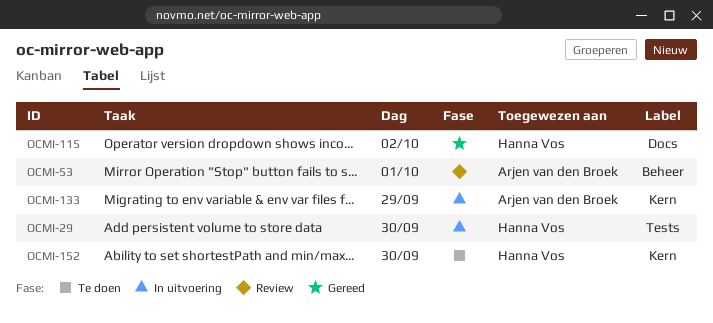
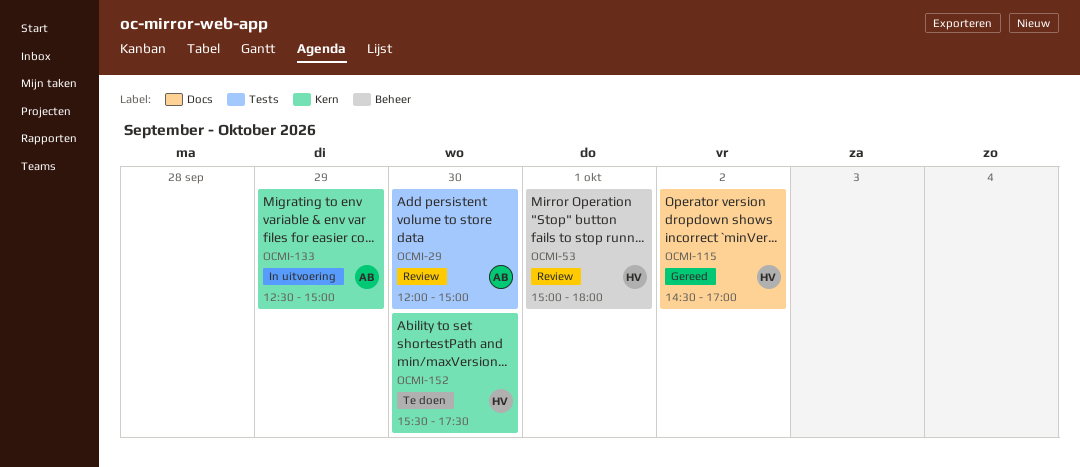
OCMI-29, status: In uitvoering -> Review
OCMI-29, owner: Hanna Vos -> Arjen van den Broek
OCMI-53, owner: Arjen van den Broek -> Hanna Vos

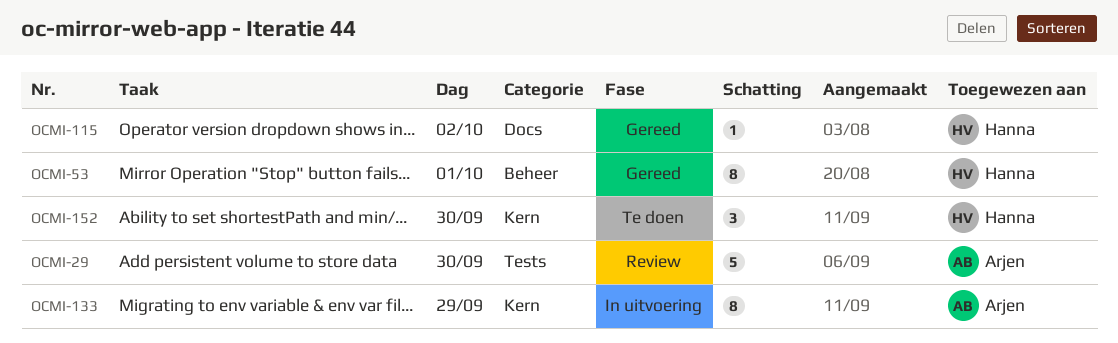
OCMI-53, status: Review -> Gereed

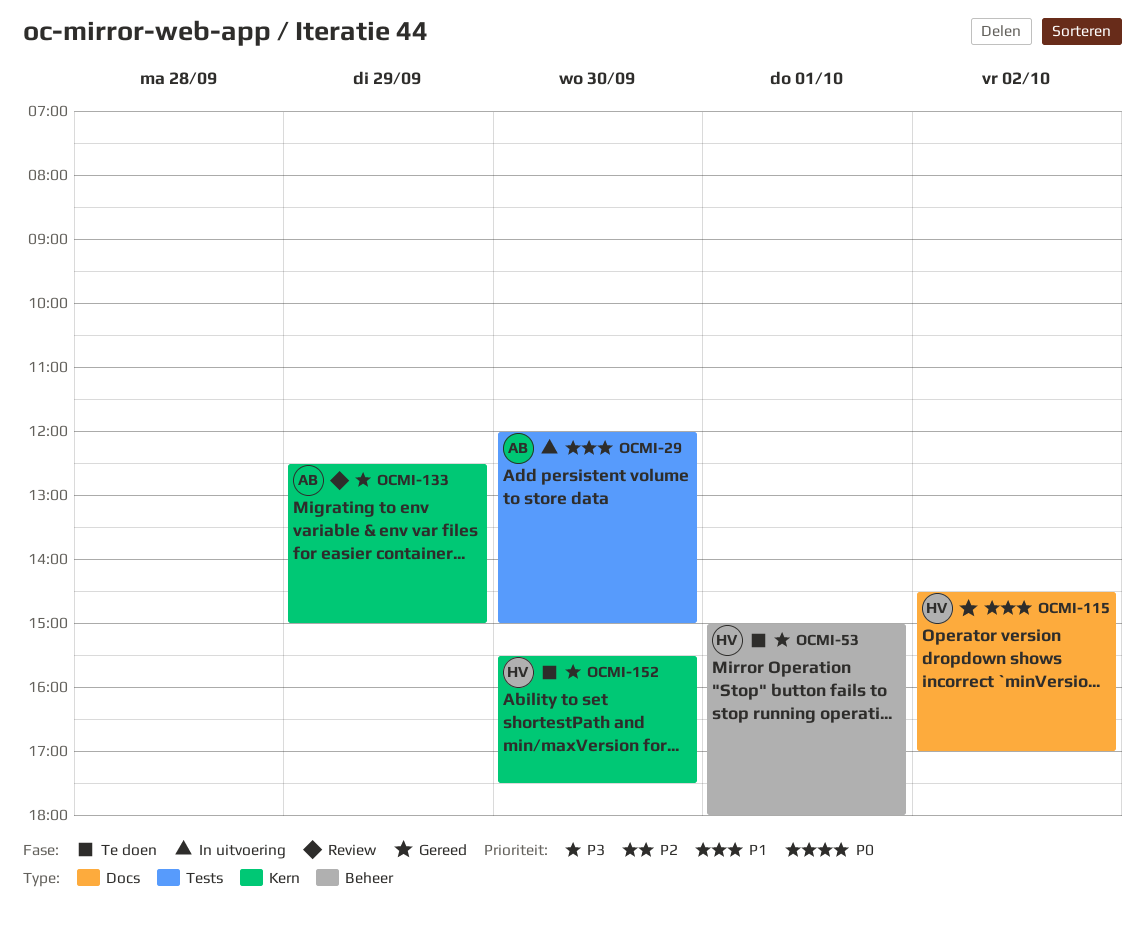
OCMI-29, status: Review -> In uitvoering
OCMI-53, status: Gereed -> Te doen
OCMI-133, status: In uitvoering -> Review

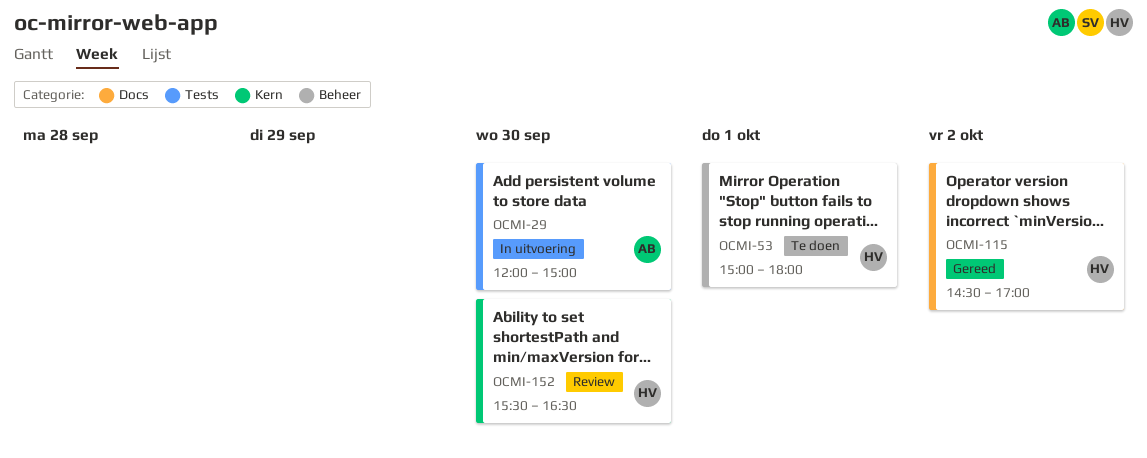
OCMI-133: present -> none
OCMI-152, status: Te doen -> Review
OCMI-152, ends: 17:30 -> 16:30

